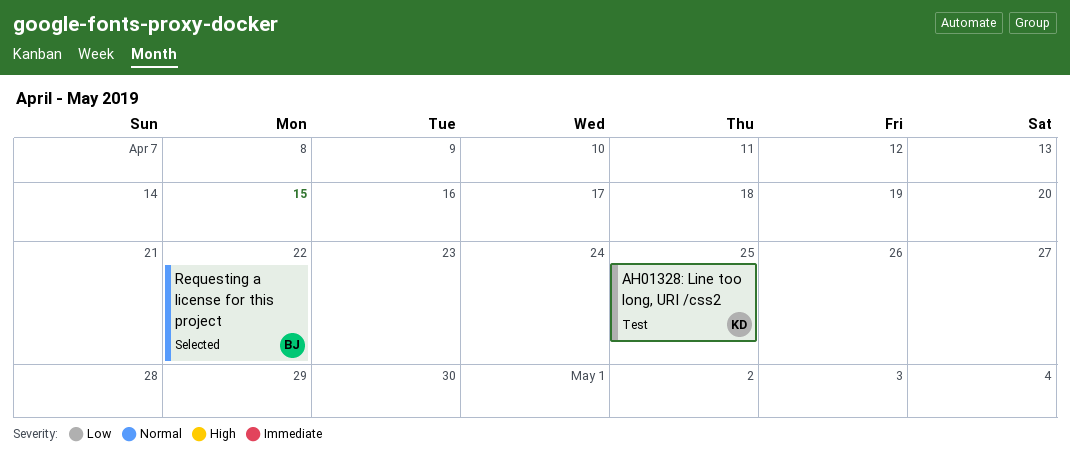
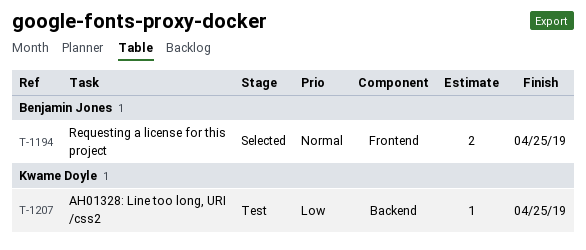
Requesting a license for this project, due: Apr 22 -> Apr 25

